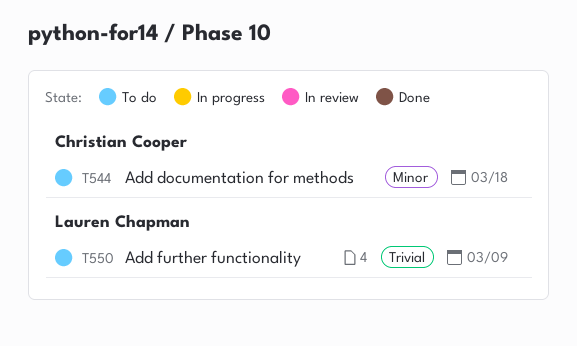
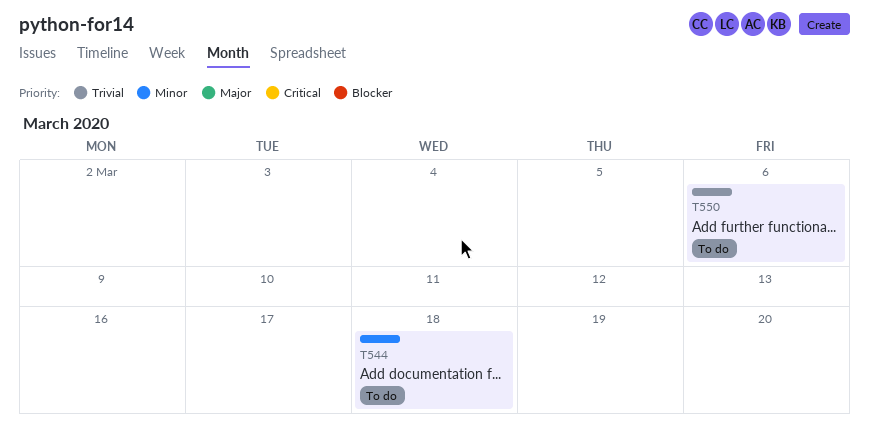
T550, due: Mar 9 -> Mar 6

